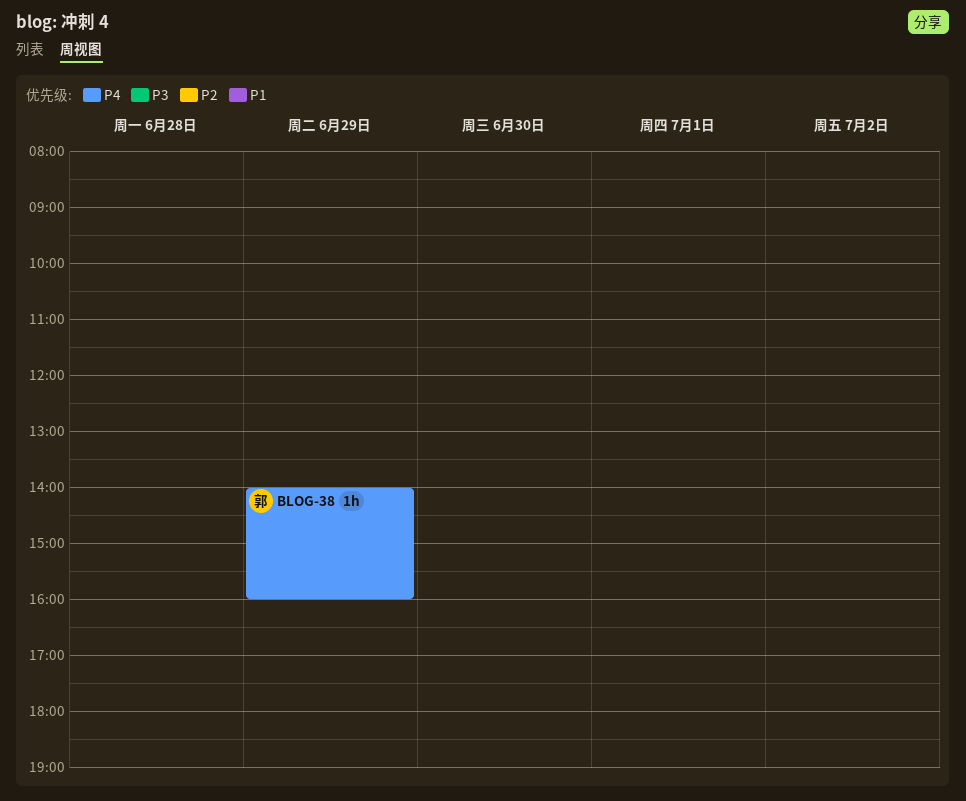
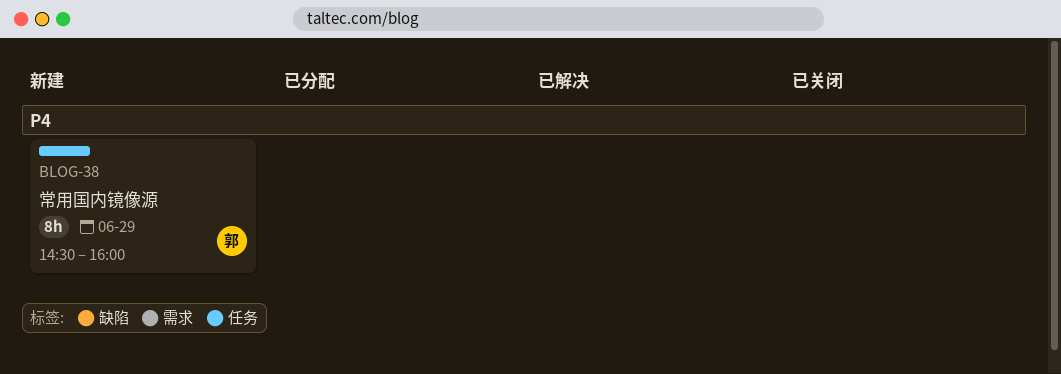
BLOG-38, estimate: 1h -> 8h
BLOG-38, begins: 14:00 -> 14:30

